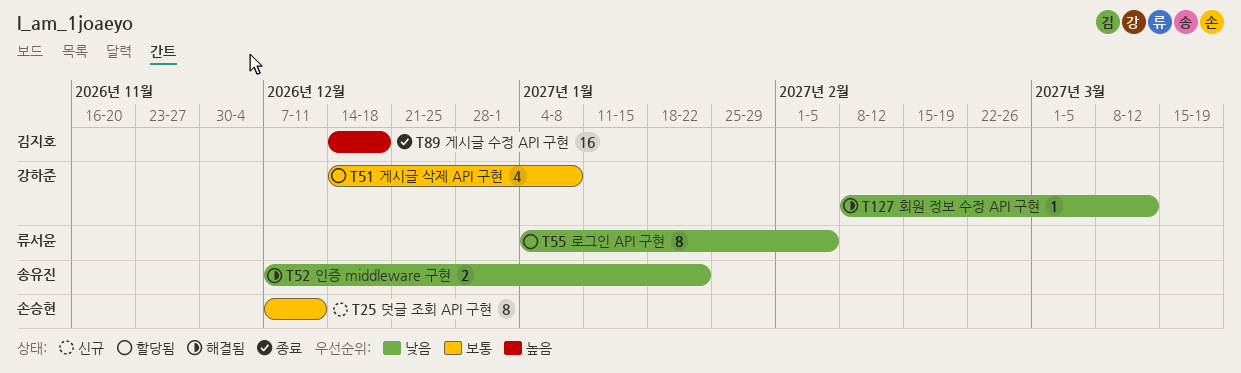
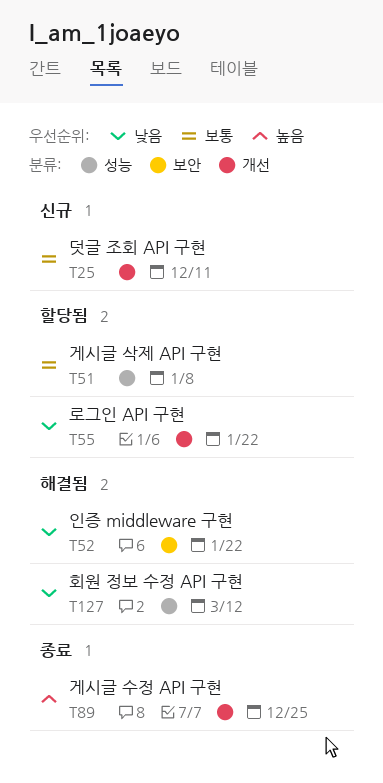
T55, due: Feb 5 -> Jan 22
T89, due: Dec 18 -> Dec 25

